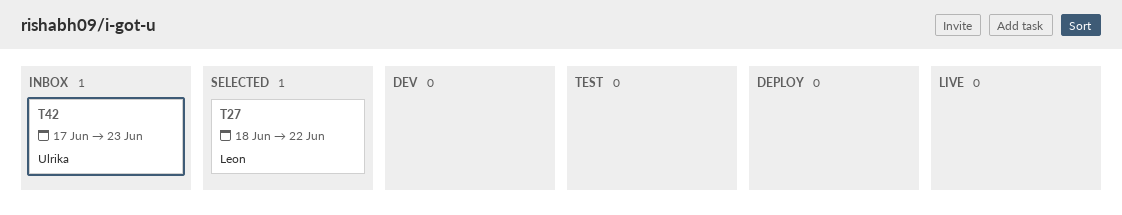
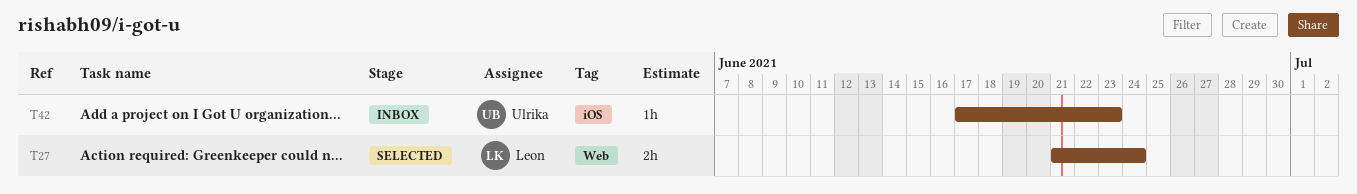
T27, start: Jun 18 -> Jun 21
T27, due: Jun 22 -> Jun 24

